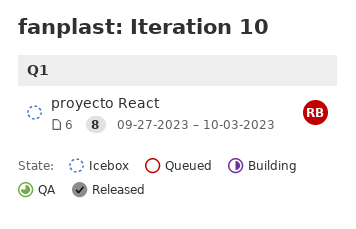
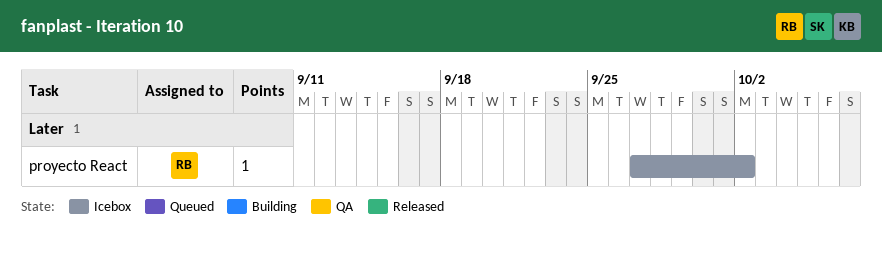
proyecto React, estimate: 8 -> 1
proyecto React, due: Oct 3 -> Oct 2

